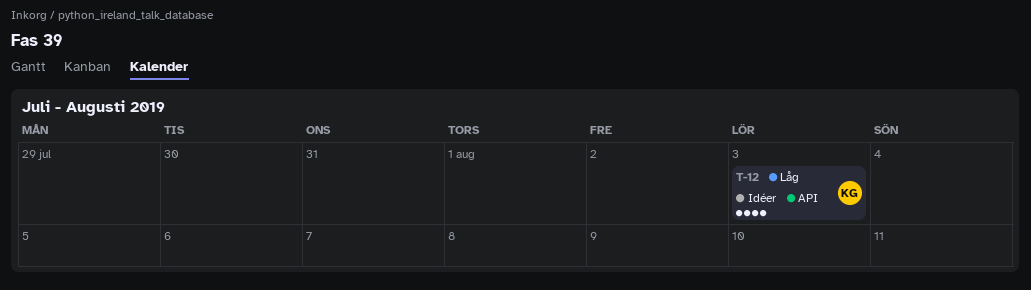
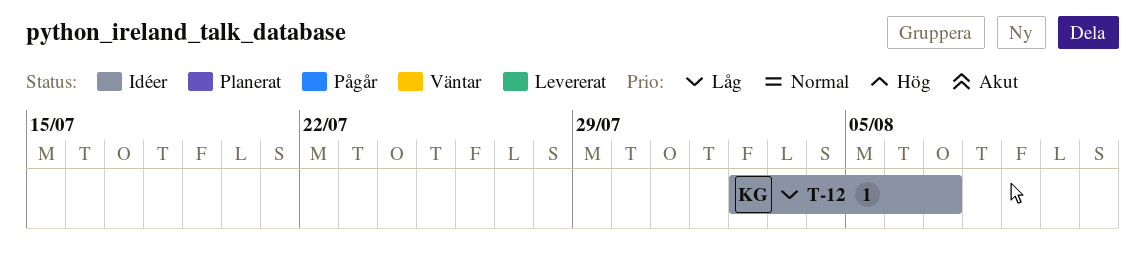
T-12, estimate: 4 -> 1
T-12, due: Aug 3 -> Aug 7

